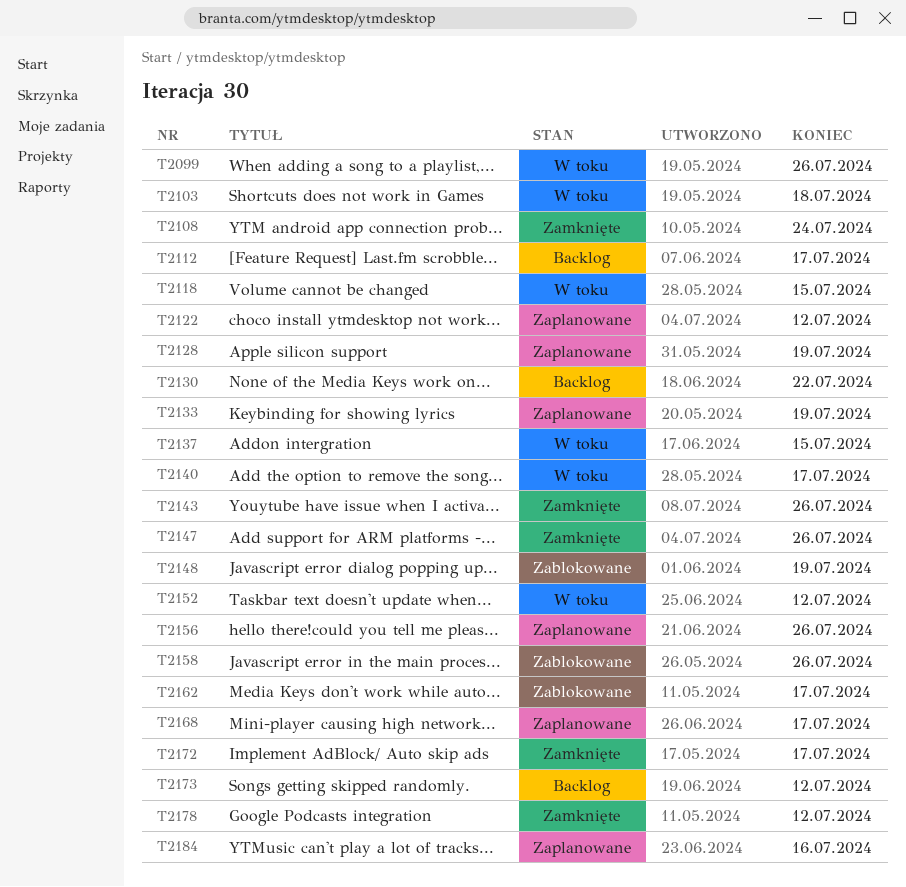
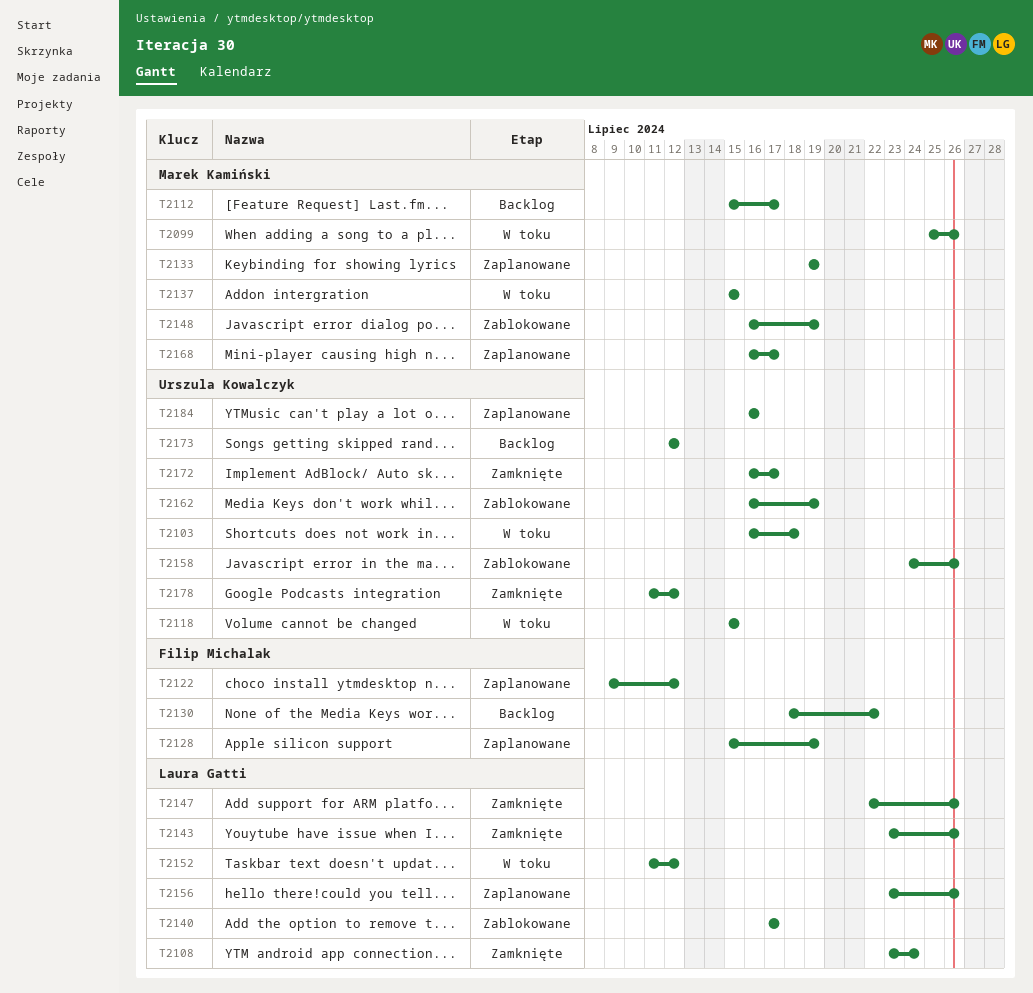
T2140, status: W toku -> Zablokowane
T2162, due: Jul 17 -> Jul 19

